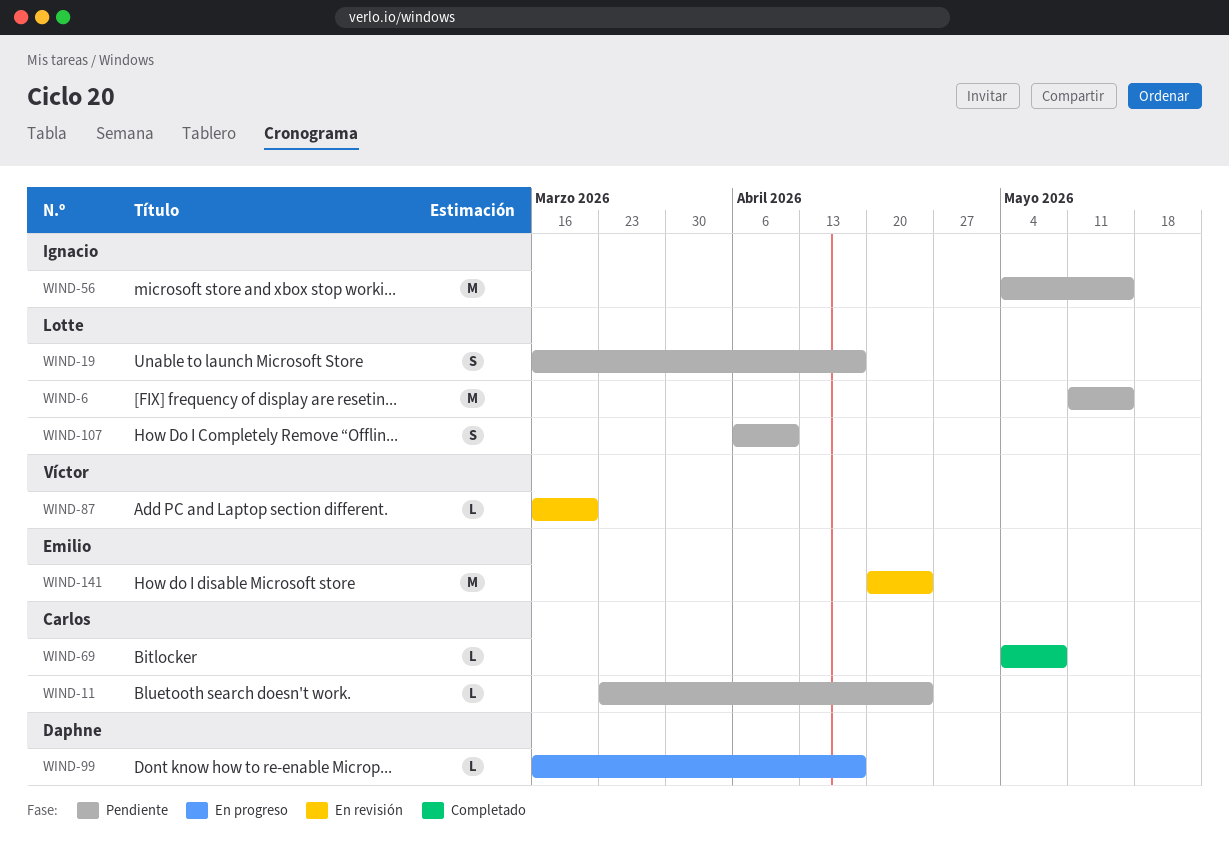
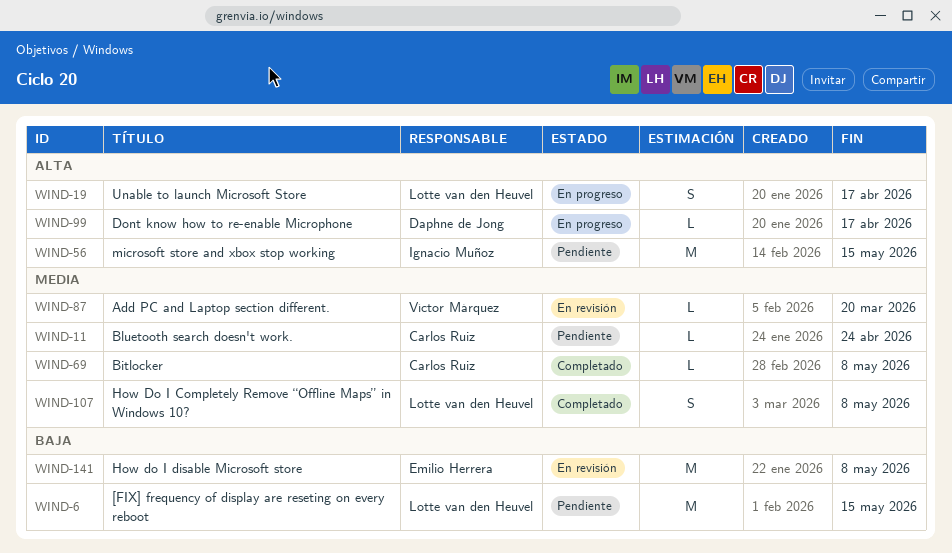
WIND-19, status: Pendiente -> En progreso
WIND-107, status: Pendiente -> Completado
WIND-107, due: Apr 10 -> May 8
WIND-141, due: Apr 24 -> May 8

